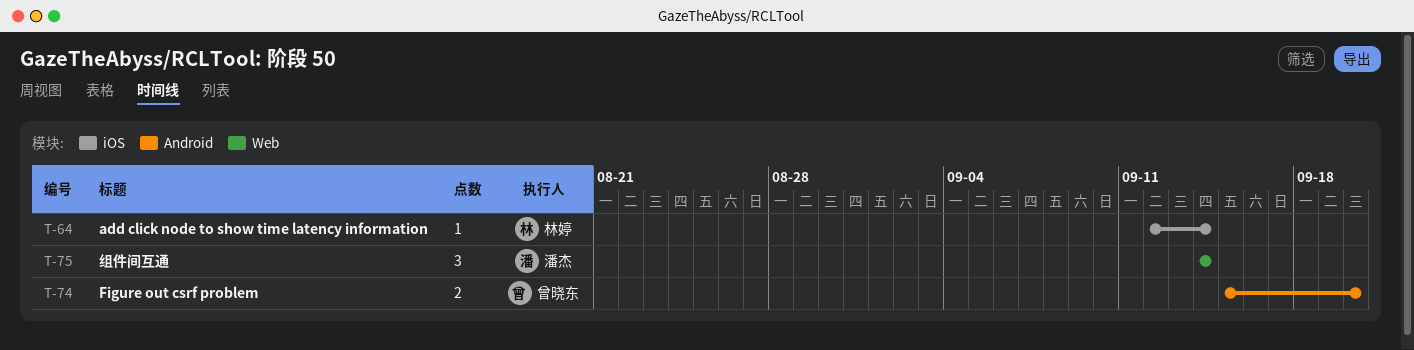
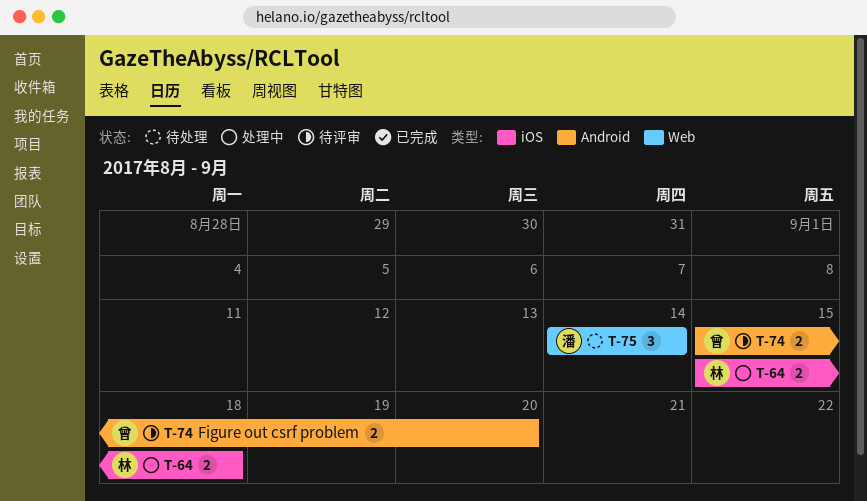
T-64, estimate: 1 -> 2
T-64, start: Sep 12 -> Sep 15
T-64, due: Sep 14 -> Sep 18

